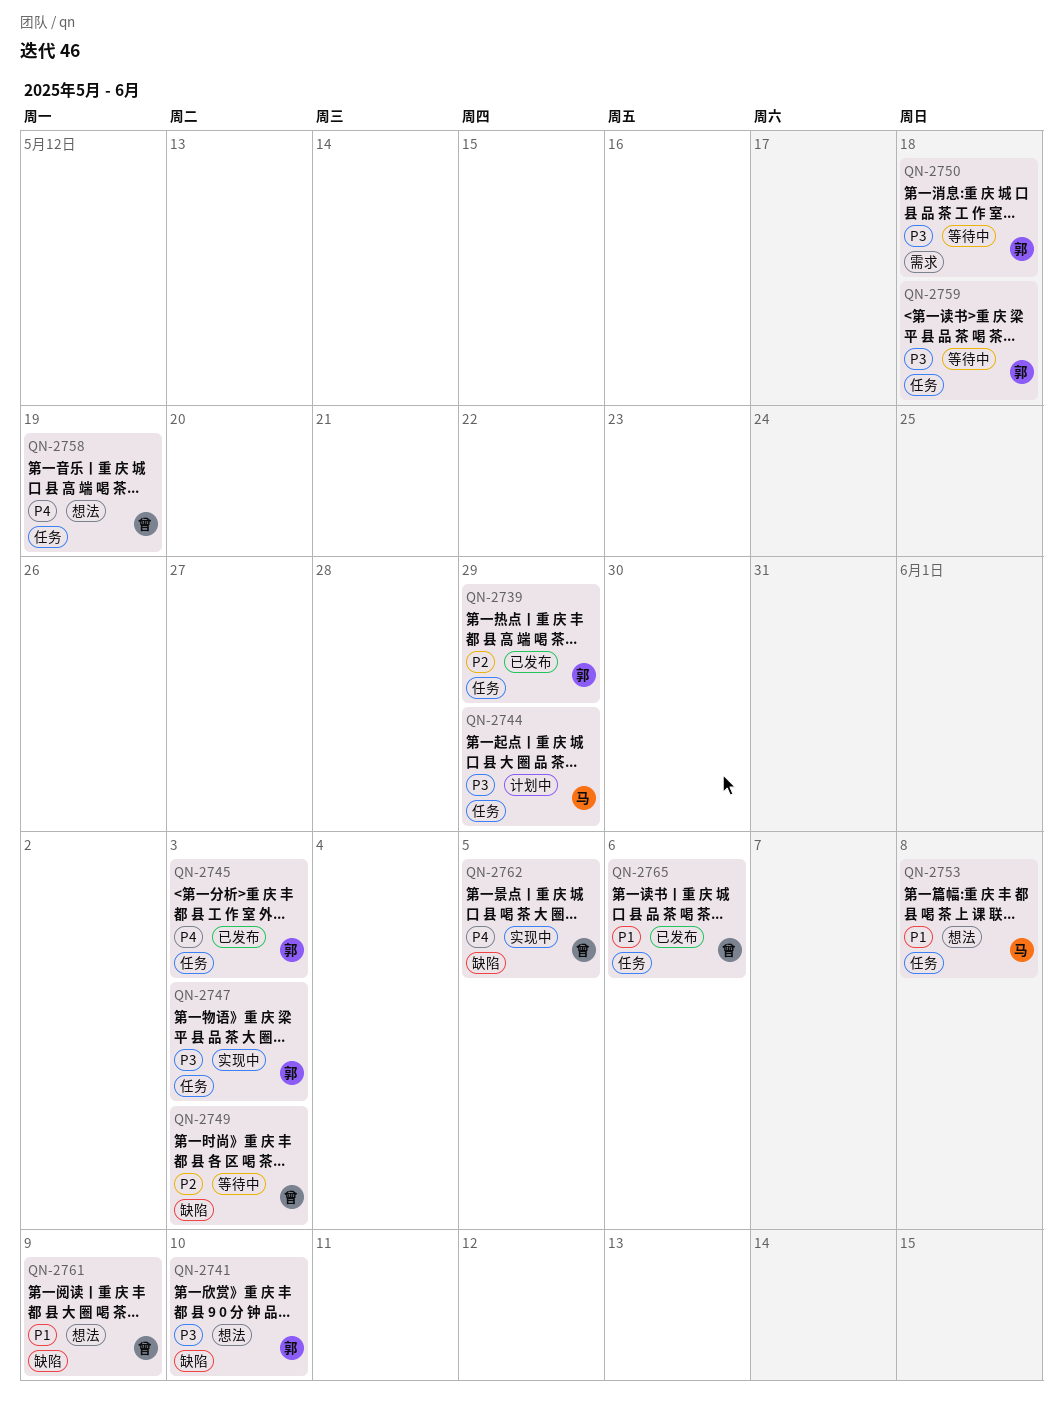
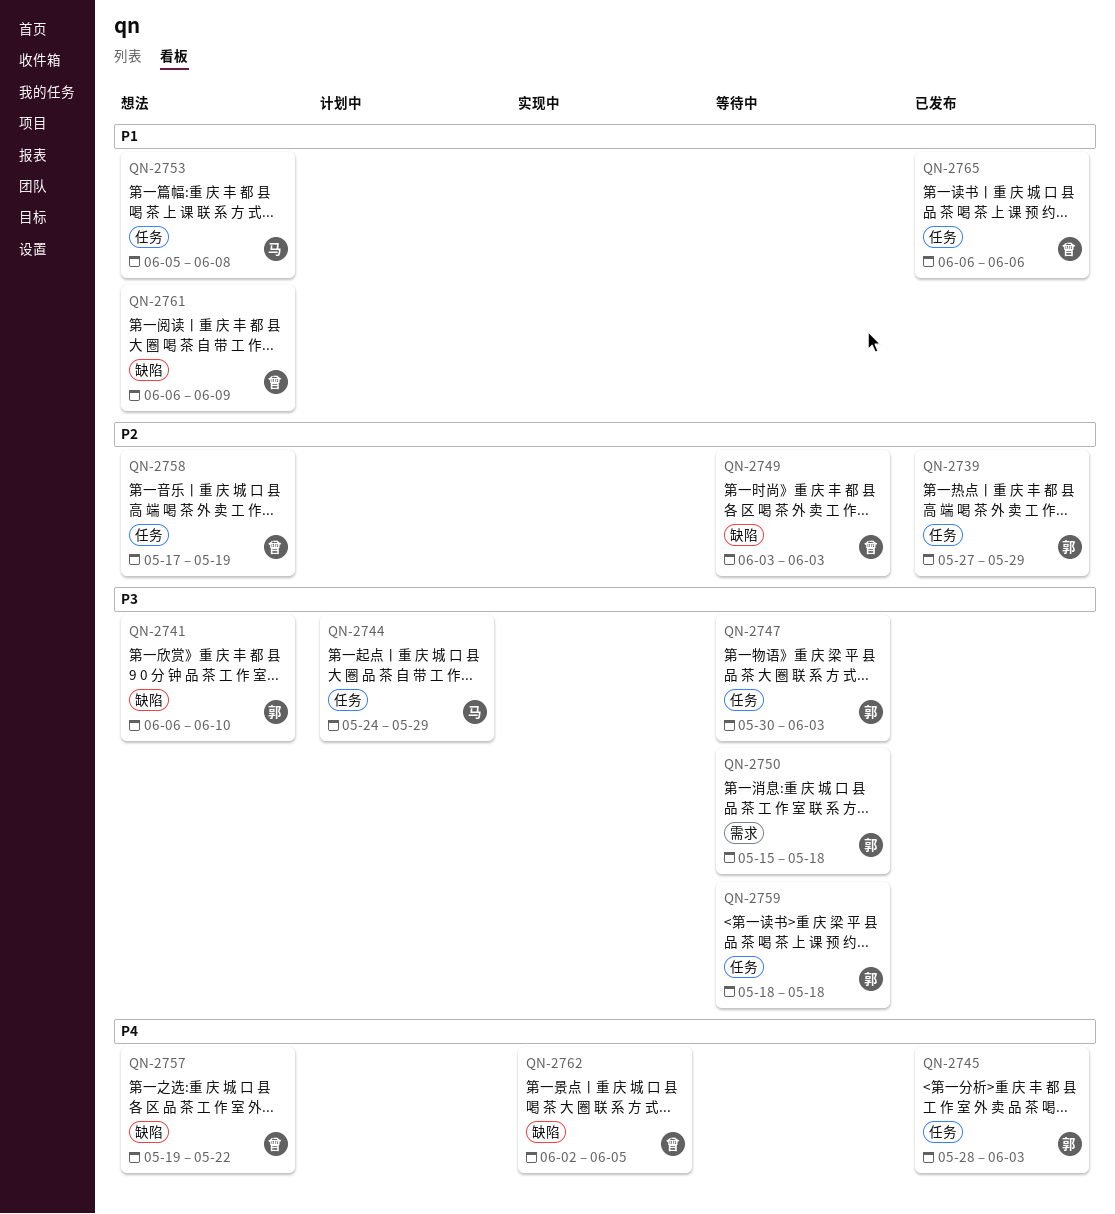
QN-2747, status: 实现中 -> 等待中
QN-2757: none -> present
QN-2758, priority: P4 -> P2

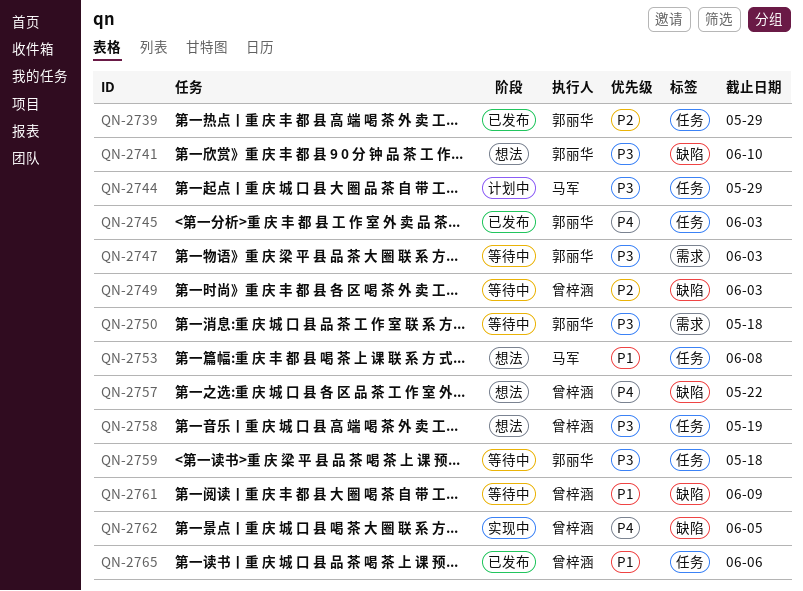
QN-2747, label: 任务 -> 需求
QN-2758, priority: P2 -> P3
QN-2761, status: 想法 -> 等待中

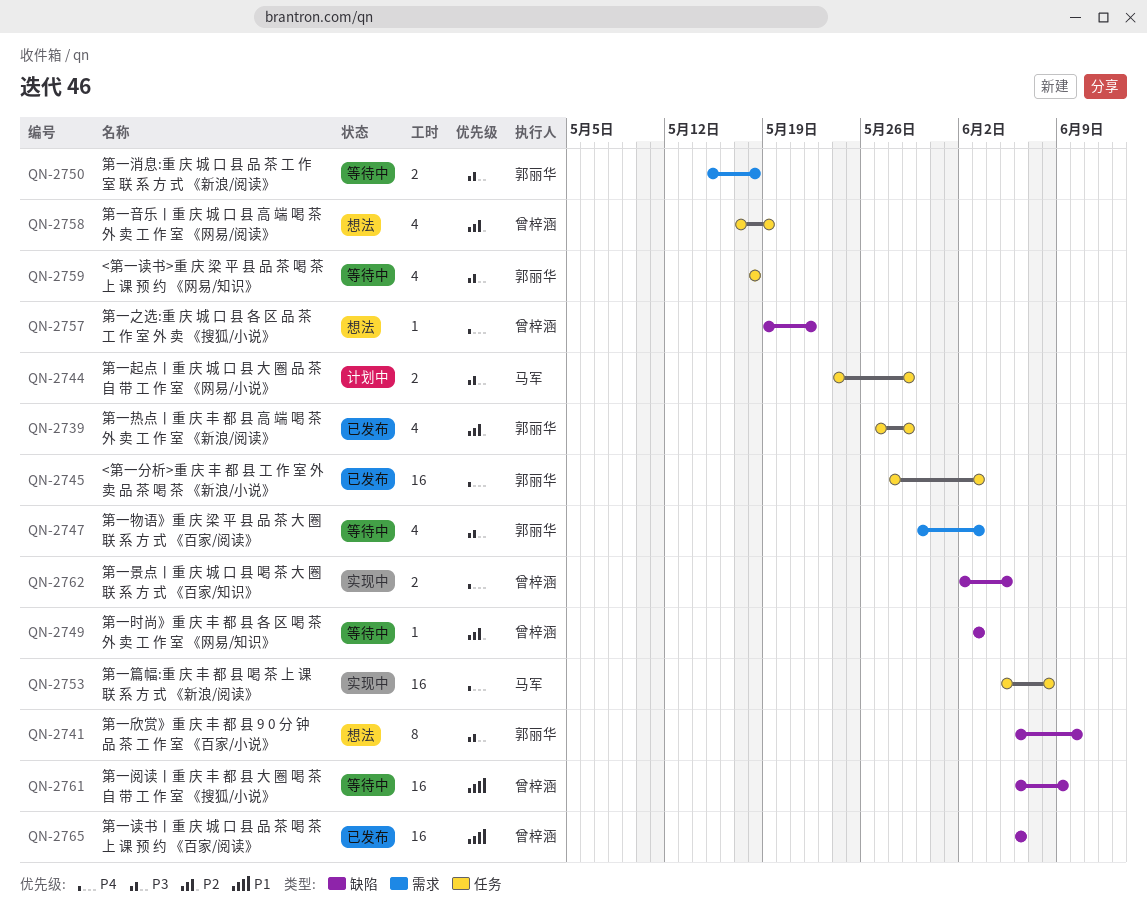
QN-2753, status: 想法 -> 实现中
QN-2753, priority: P1 -> P4
QN-2758, priority: P3 -> P2
QN-2765, label: 任务 -> 缺陷

